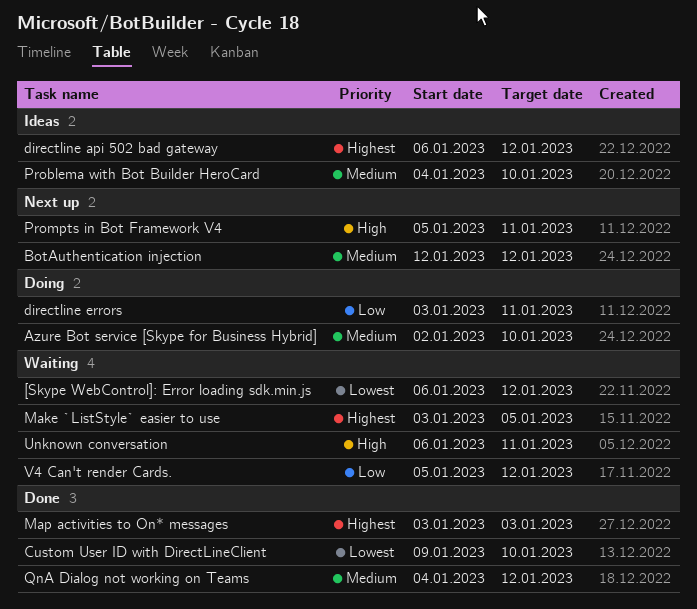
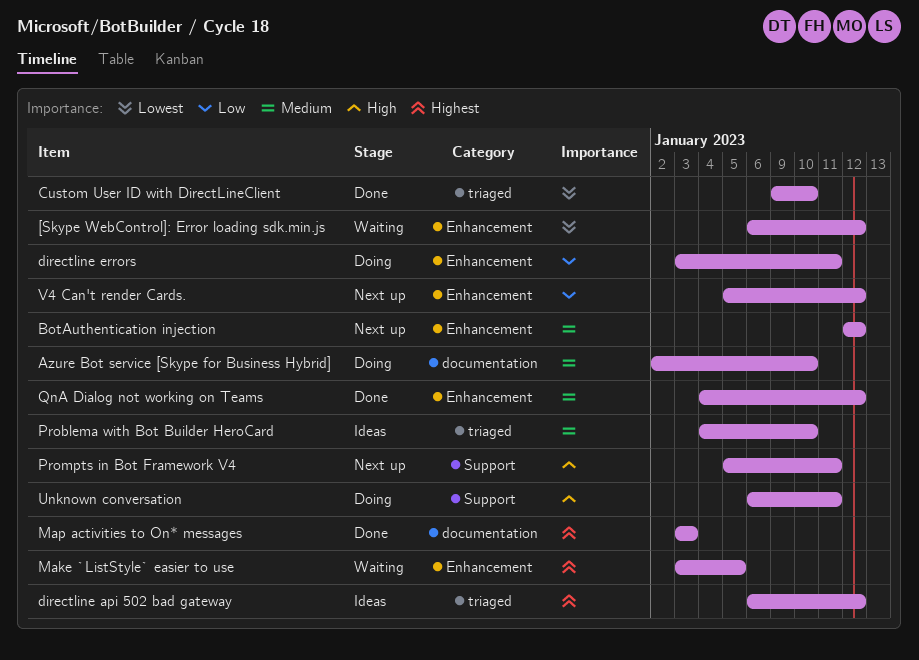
Unknown conversation, status: Waiting -> Doing
V4 Can't render Cards., status: Waiting -> Next up

